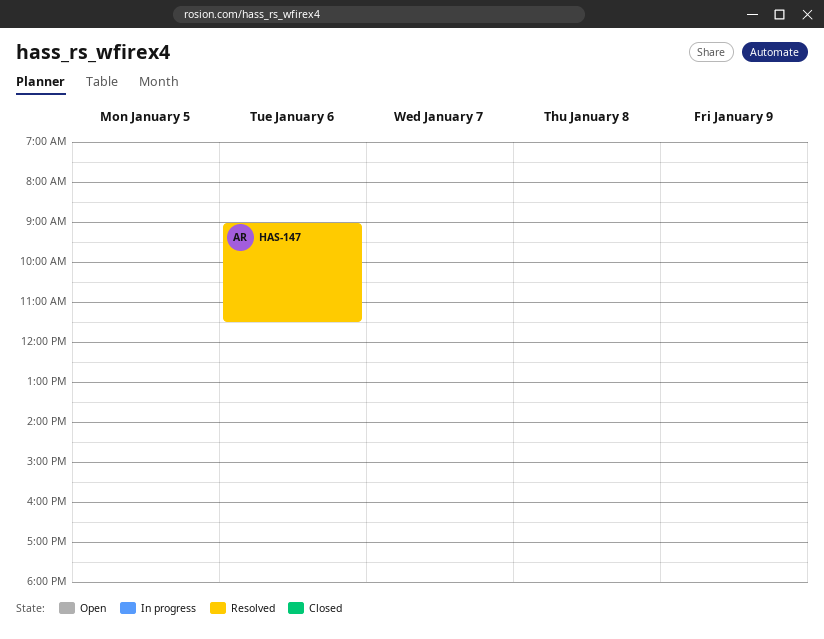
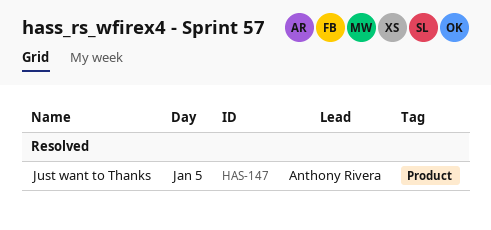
HAS-147, day: Jan 6 -> Jan 5

